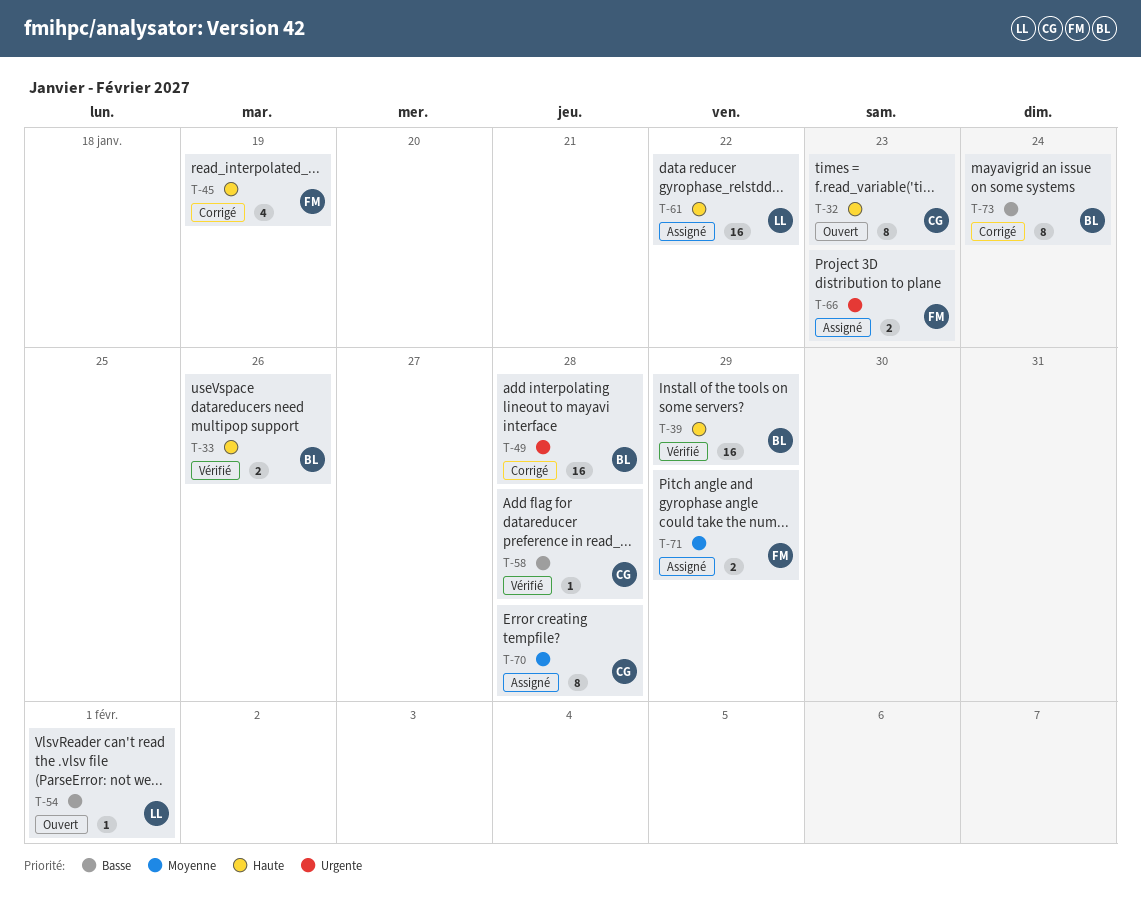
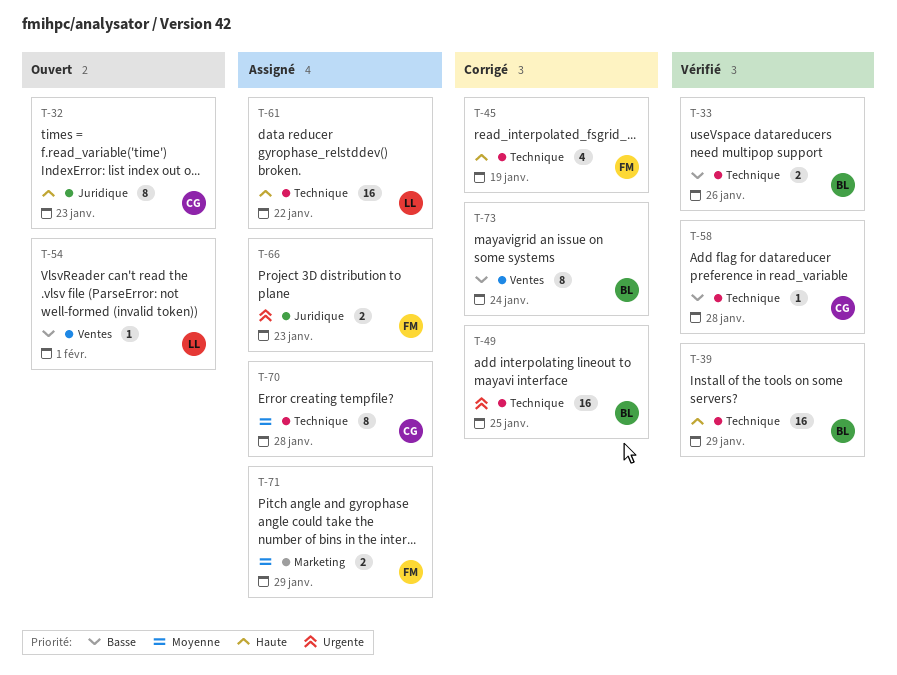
T-33, priority: Haute -> Basse
T-49, due: Jan 28 -> Jan 25

